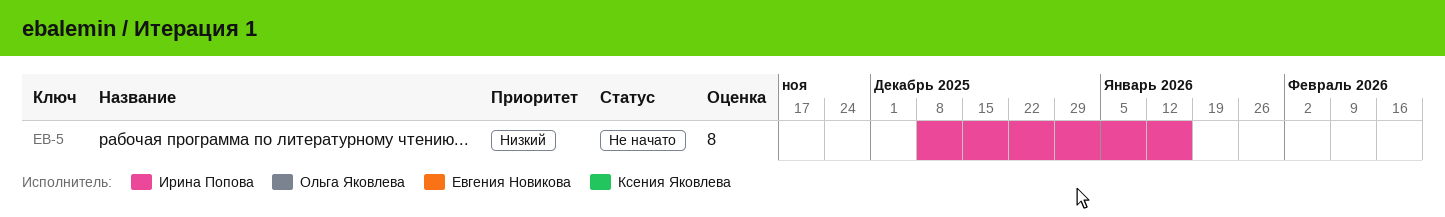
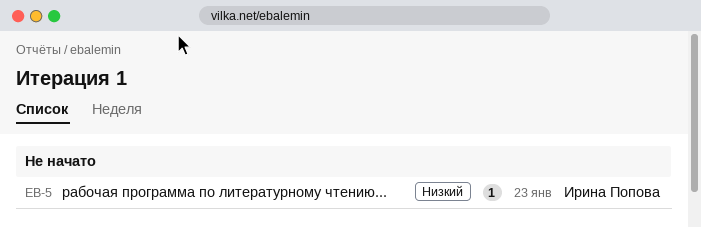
EB-5, estimate: 8 -> 1
EB-5, due: Jan 16 -> Jan 23

